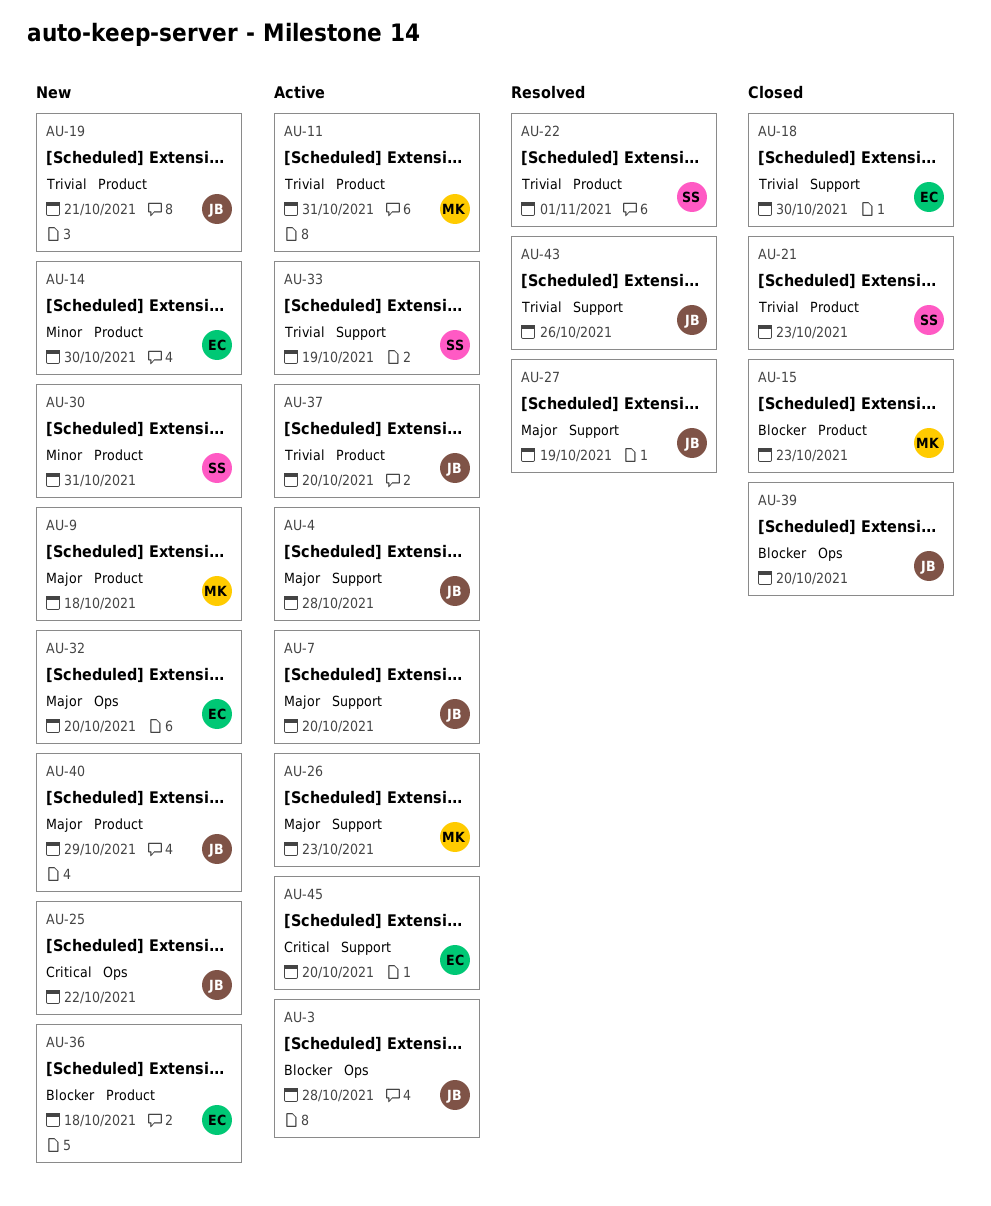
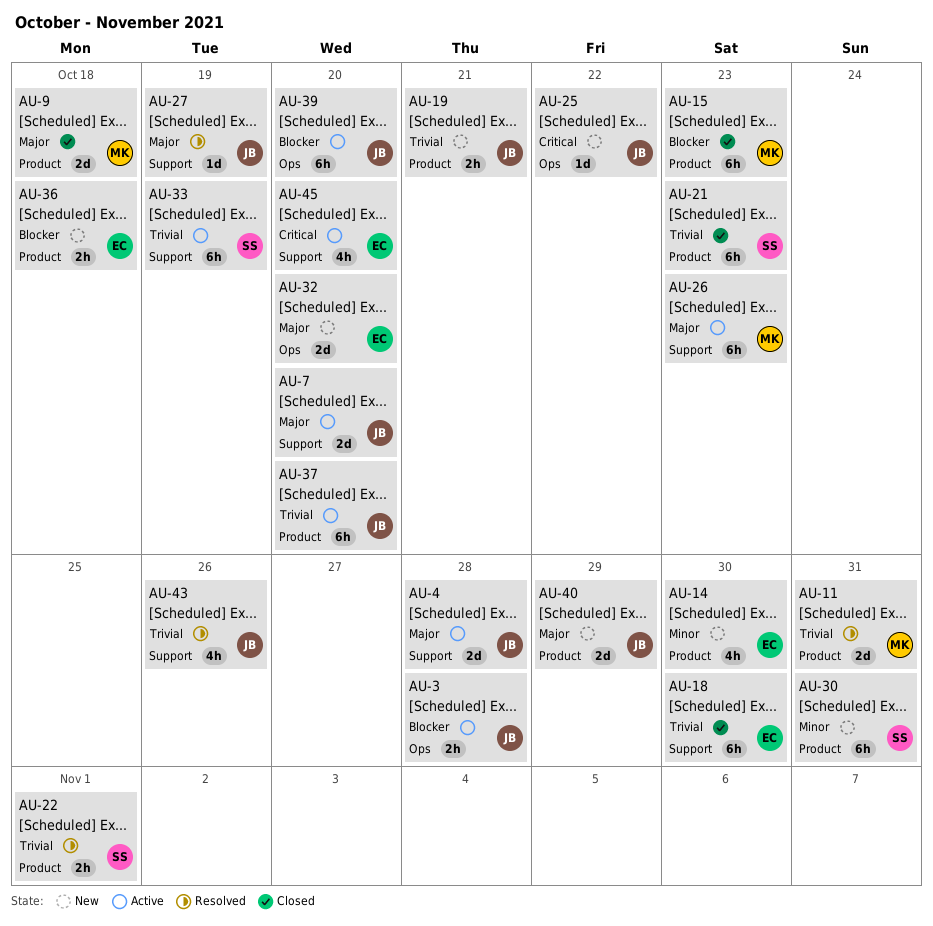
AU-9, status: New -> Closed
AU-11, status: Active -> Resolved
AU-39, status: Closed -> Active

